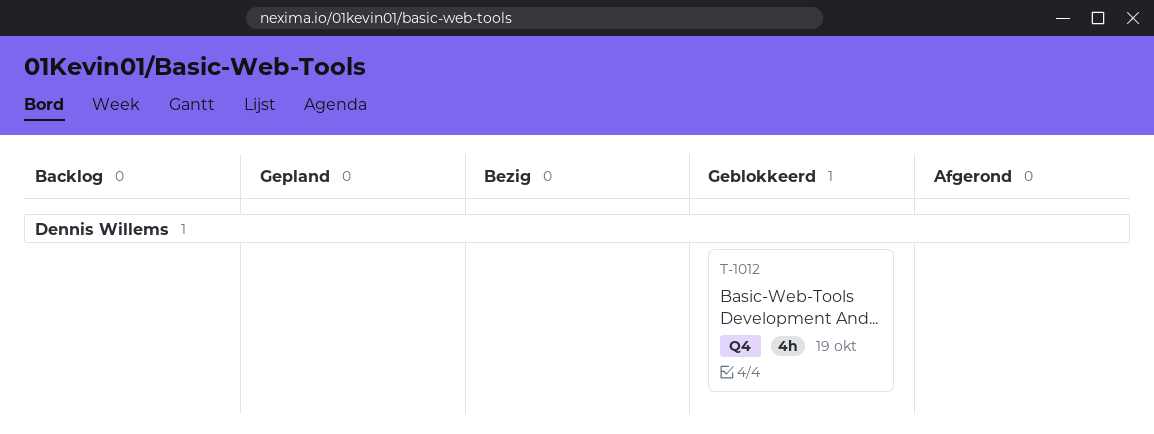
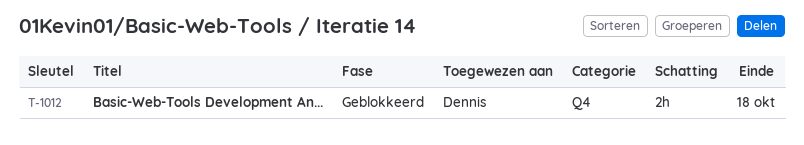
T-1012, estimate: 4h -> 2h
T-1012, due: Oct 19 -> Oct 18

